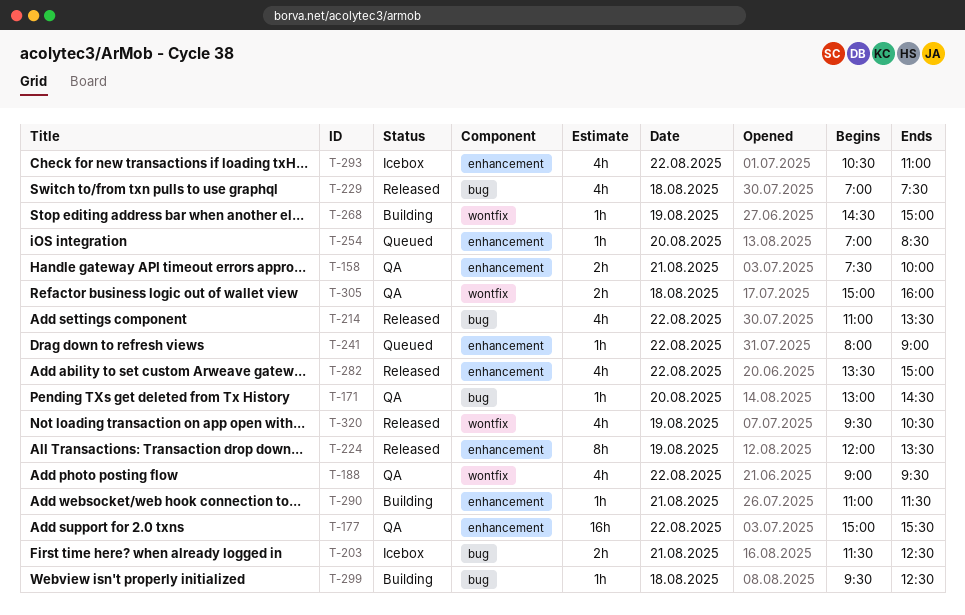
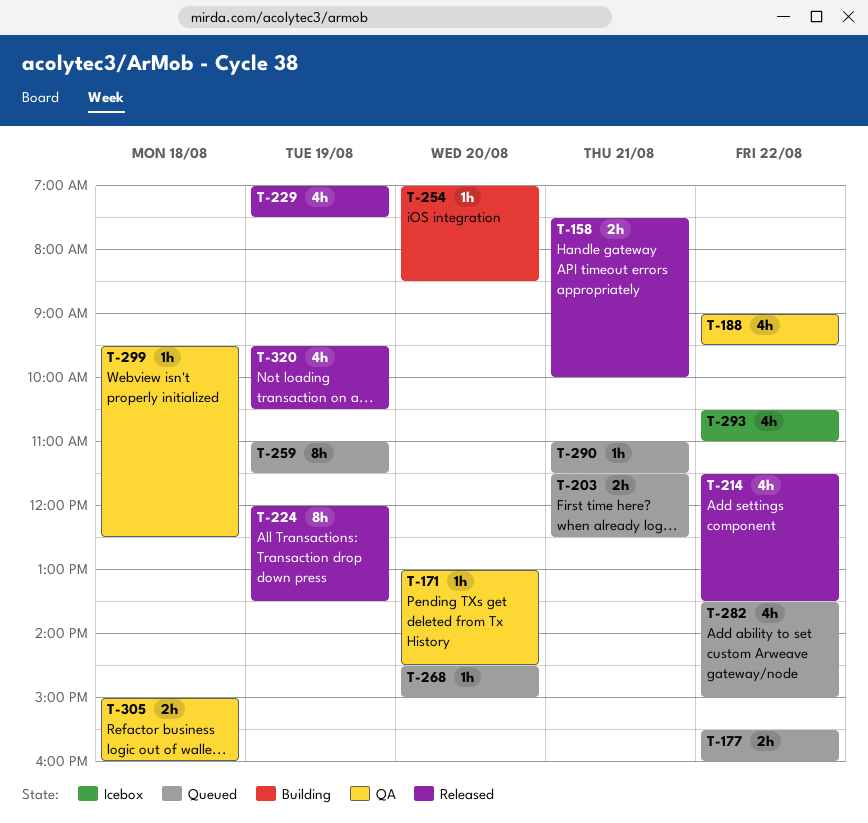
T-158, status: QA -> Released
T-177, status: QA -> Queued
T-177, estimate: 16h -> 2h
T-177, begins: 15:00 -> 15:30
T-177, ends: 15:30 -> 16:00
T-203, status: Icebox -> Queued
T-214, begins: 11:00 -> 11:30
T-229, day: Aug 18 -> Aug 19
T-241: present -> none
T-254, status: Queued -> Building
T-259: none -> present
T-268, status: Building -> Queued
T-268, day: Aug 19 -> Aug 20
T-282, status: Released -> Queued
T-290, status: Building -> Queued
T-299, status: Building -> QA

